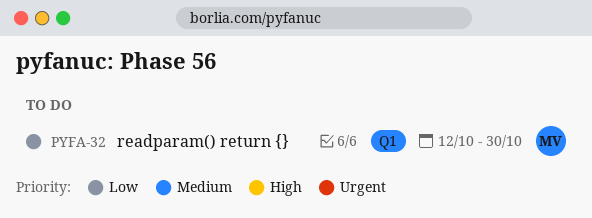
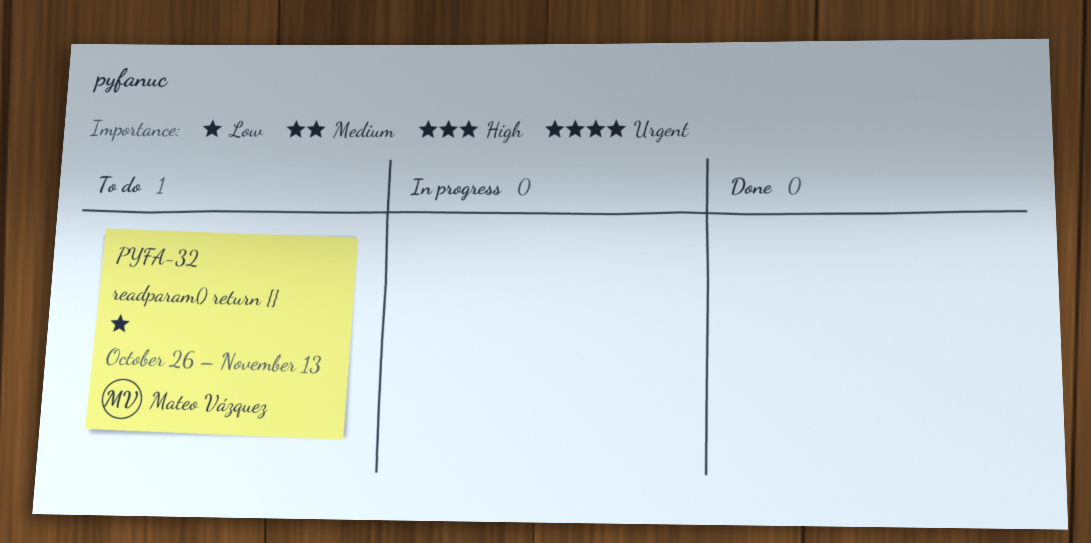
PYFA-32, start: Oct 12 -> Oct 26
PYFA-32, due: Oct 30 -> Nov 13

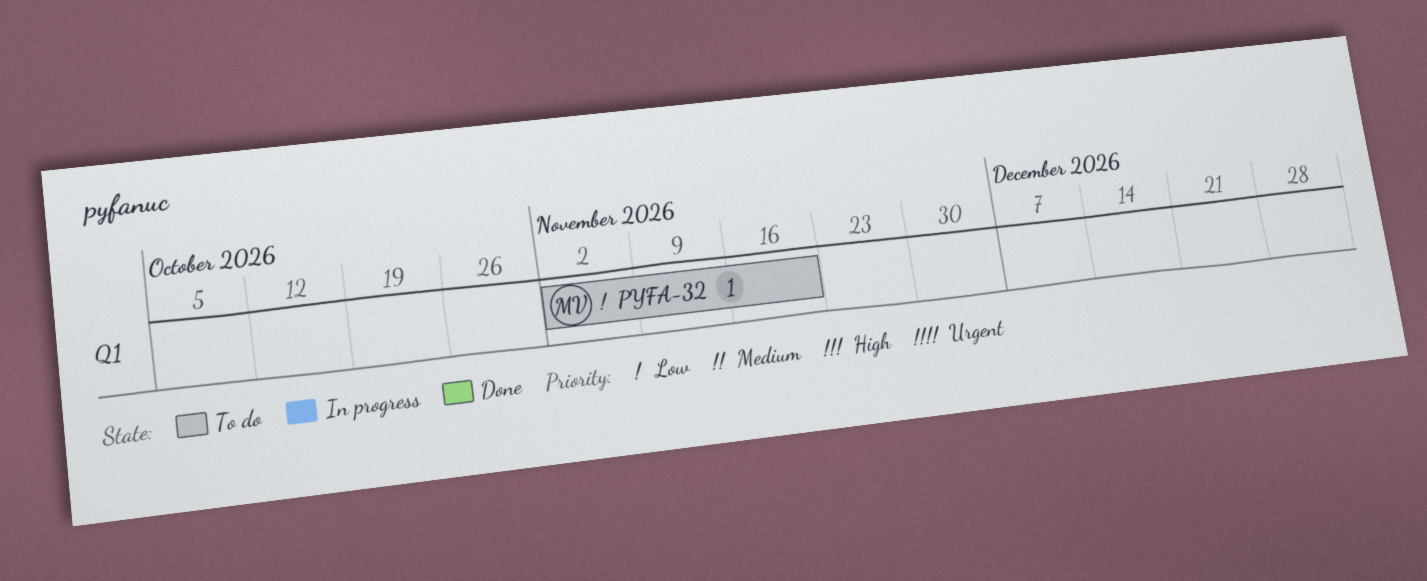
PYFA-32, start: Oct 26 -> Nov 2
PYFA-32, due: Nov 13 -> Nov 20

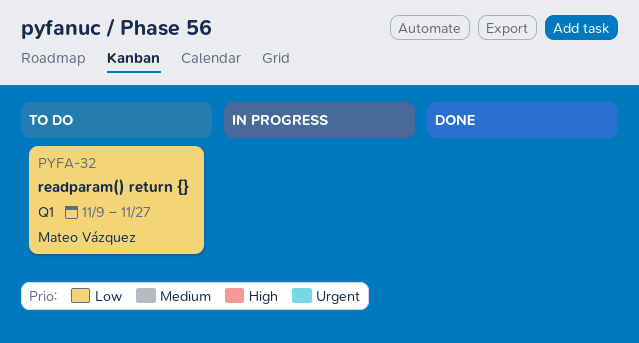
PYFA-32, start: Nov 2 -> Nov 9
PYFA-32, due: Nov 20 -> Nov 27

